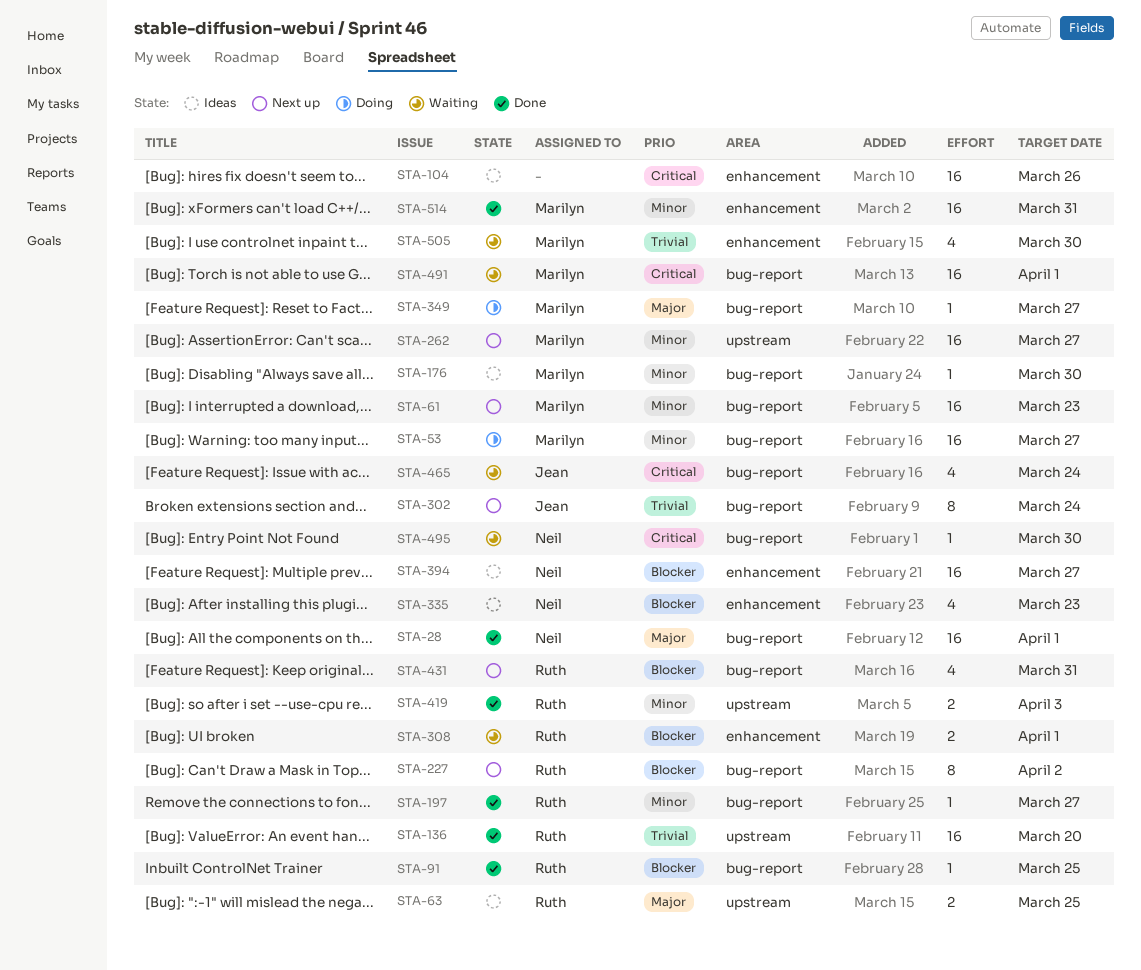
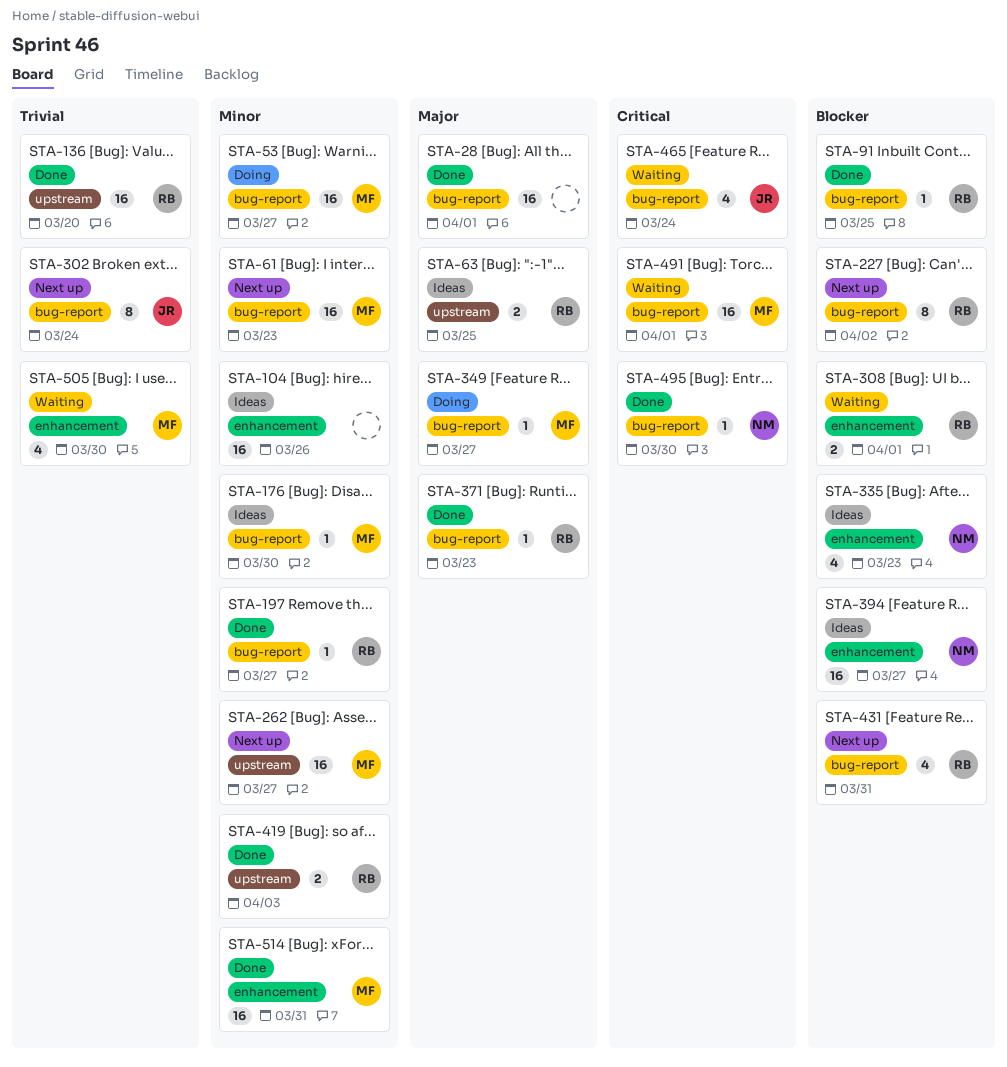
STA-28, owner: Neil -> none
STA-104, priority: Critical -> Minor
STA-371: none -> present
STA-495, status: Waiting -> Done

